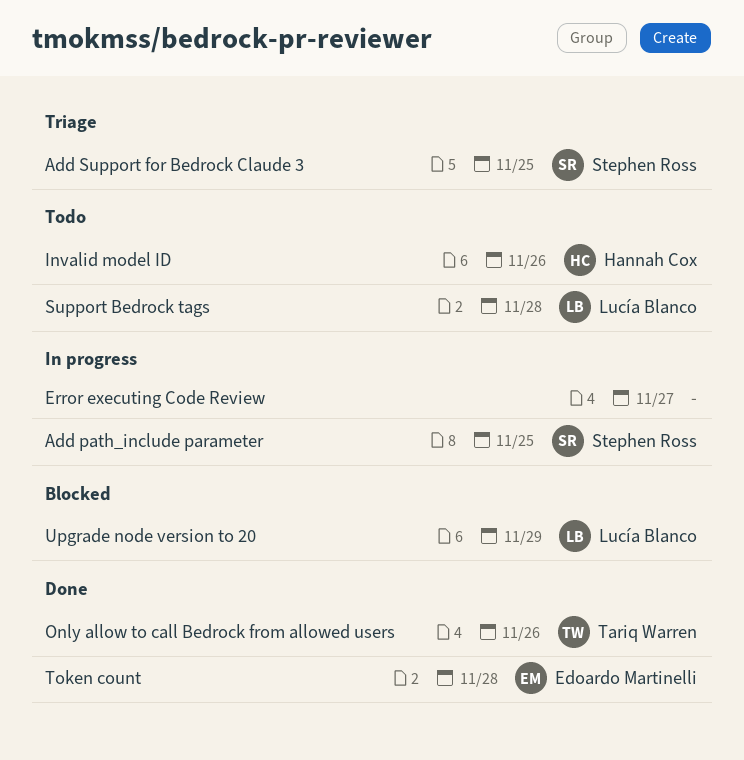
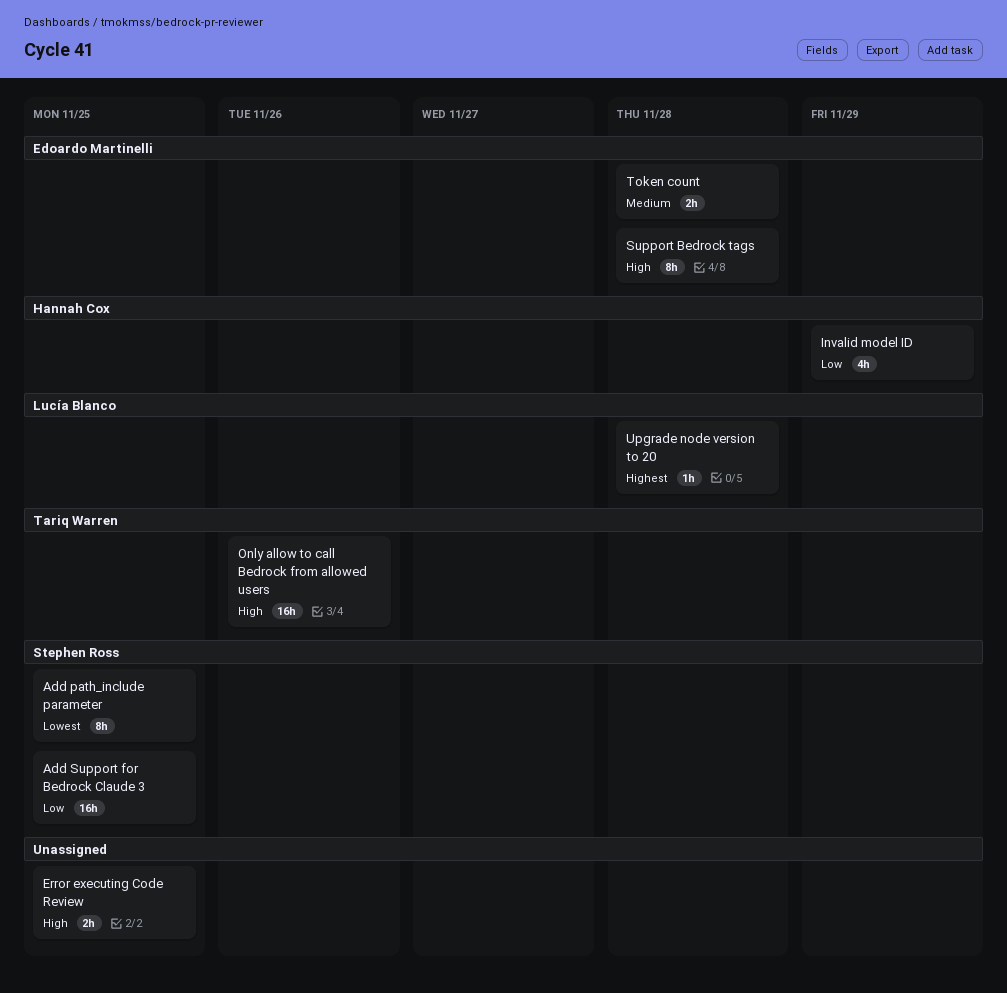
Error executing Code Review, due: Nov 27 -> Nov 25
Invalid model ID, due: Nov 26 -> Nov 29
Support Bedrock tags, owner: Lucía Blanco -> Edoardo Martinelli
Upgrade node version to 20, due: Nov 29 -> Nov 28

